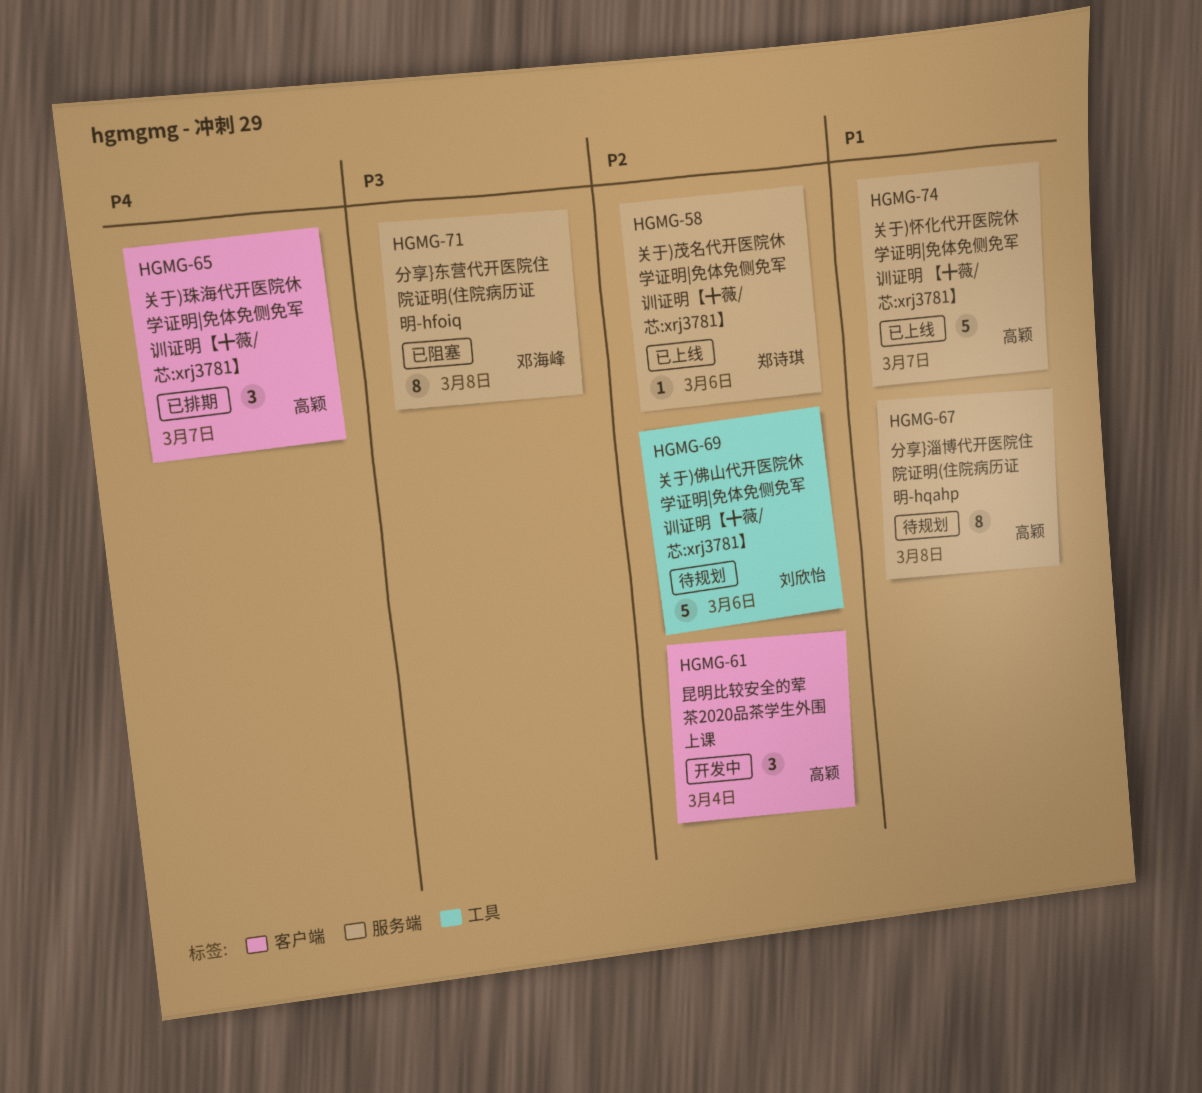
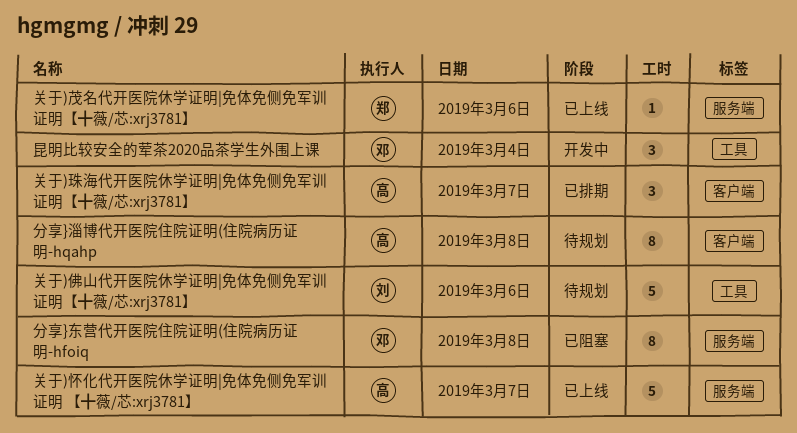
分享}淄博代开医院住院证明(住院病历证明-hqahp, label: 服务端 -> 客户端
昆明比较安全的荤茶2020品茶学生外围上课, owner: 高颖 -> 邓海峰
昆明比较安全的荤茶2020品茶学生外围上课, label: 客户端 -> 工具

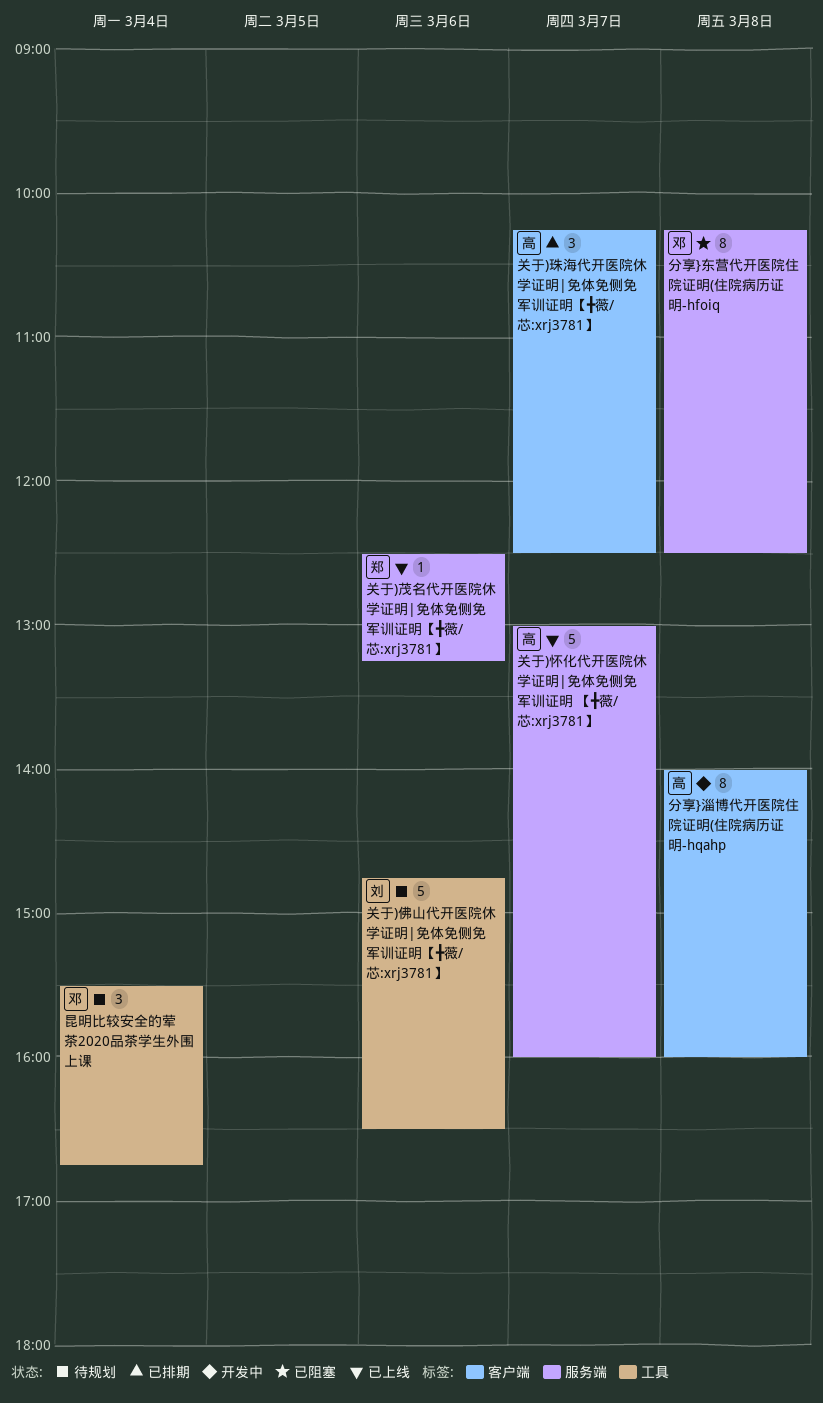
分享}淄博代开医院住院证明(住院病历证明-hqahp, status: 待规划 -> 开发中
昆明比较安全的荤茶2020品茶学生外围上课, status: 开发中 -> 待规划

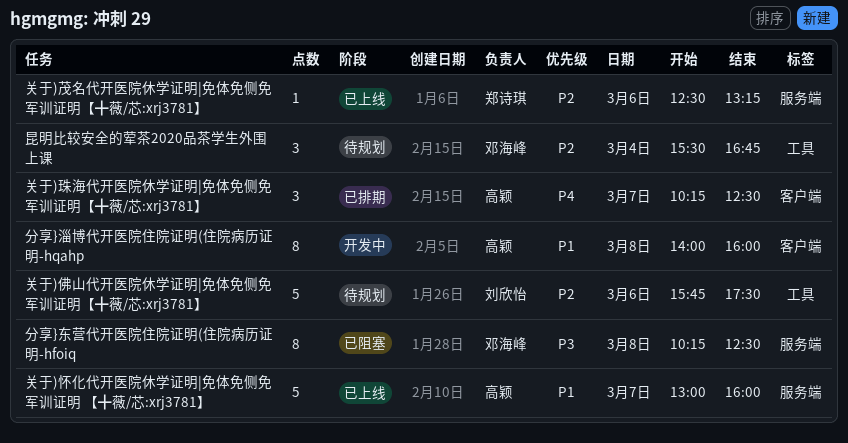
关于)佛山代开医院休学证明|免体免侧免军训证明【╋薇/芯:xrj3781】, begins: 14:45 -> 15:45
关于)佛山代开医院休学证明|免体免侧免军训证明【╋薇/芯:xrj3781】, ends: 16:30 -> 17:30

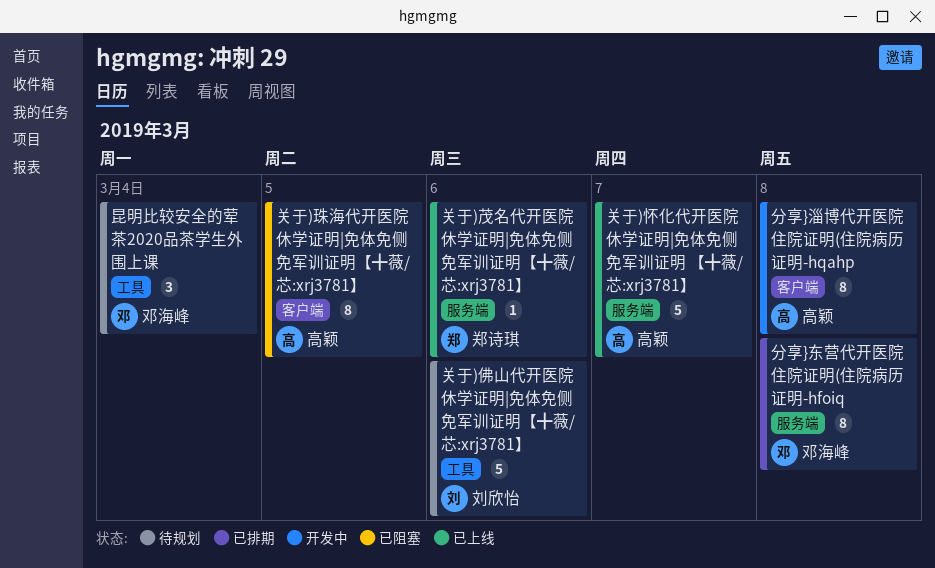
关于)珠海代开医院休学证明|免体免侧免军训证明【╋薇/芯:xrj3781】, status: 已排期 -> 已阻塞
关于)珠海代开医院休学证明|免体免侧免军训证明【╋薇/芯:xrj3781】, estimate: 3 -> 8
关于)珠海代开医院休学证明|免体免侧免军训证明【╋薇/芯:xrj3781】, day: Mar 7 -> Mar 5
分享}东营代开医院住院证明(住院病历证明-hfoiq, status: 已阻塞 -> 已排期

